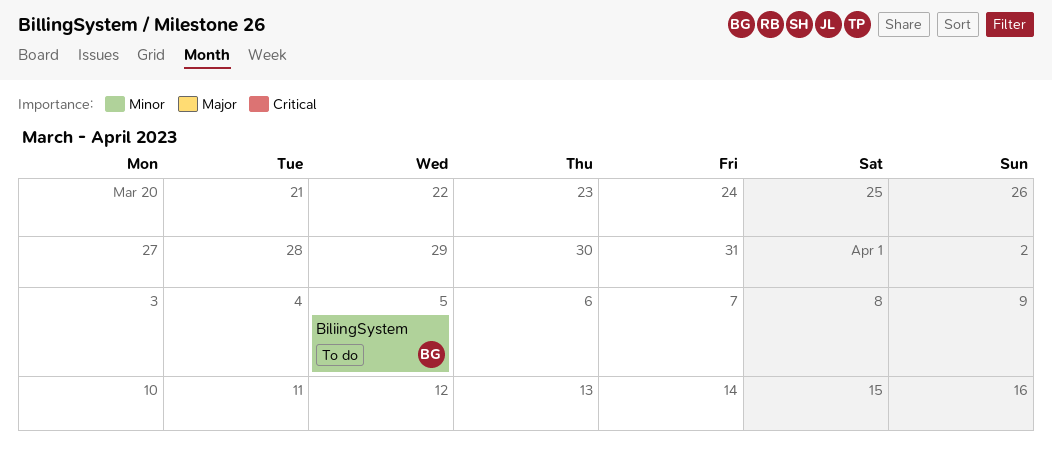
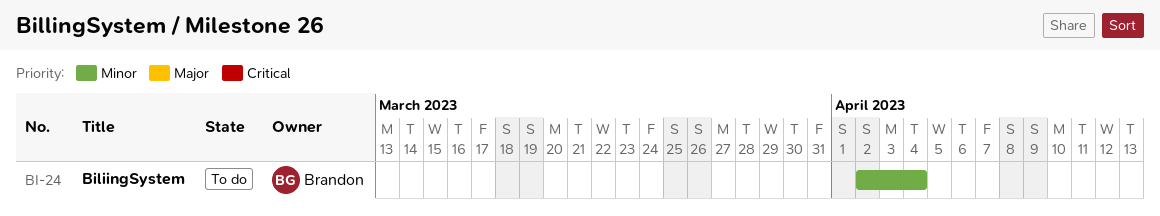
BiliingSystem, due: Apr 5 -> Apr 4

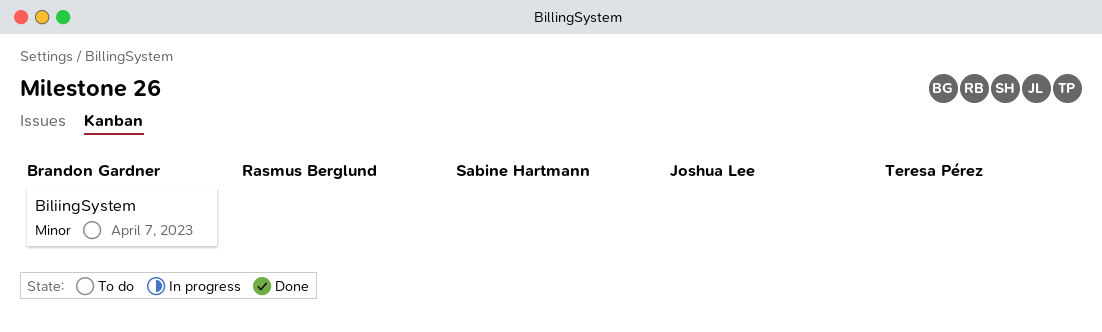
BiliingSystem, due: Apr 4 -> Apr 7

